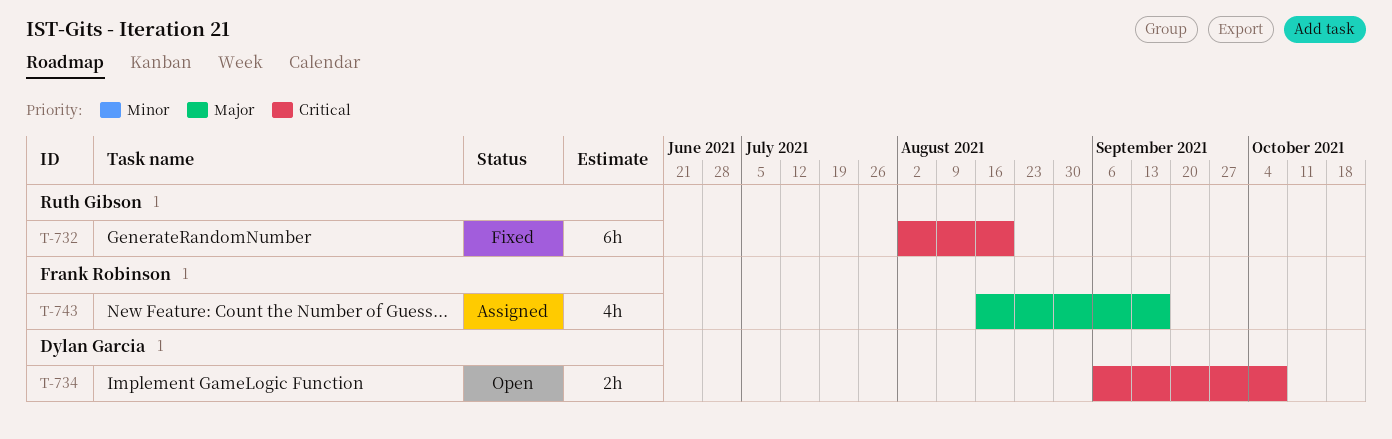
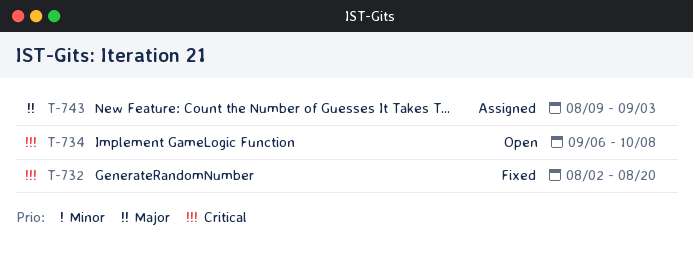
T-743, start: Aug 16 -> Aug 9
T-743, due: Sep 17 -> Sep 3

